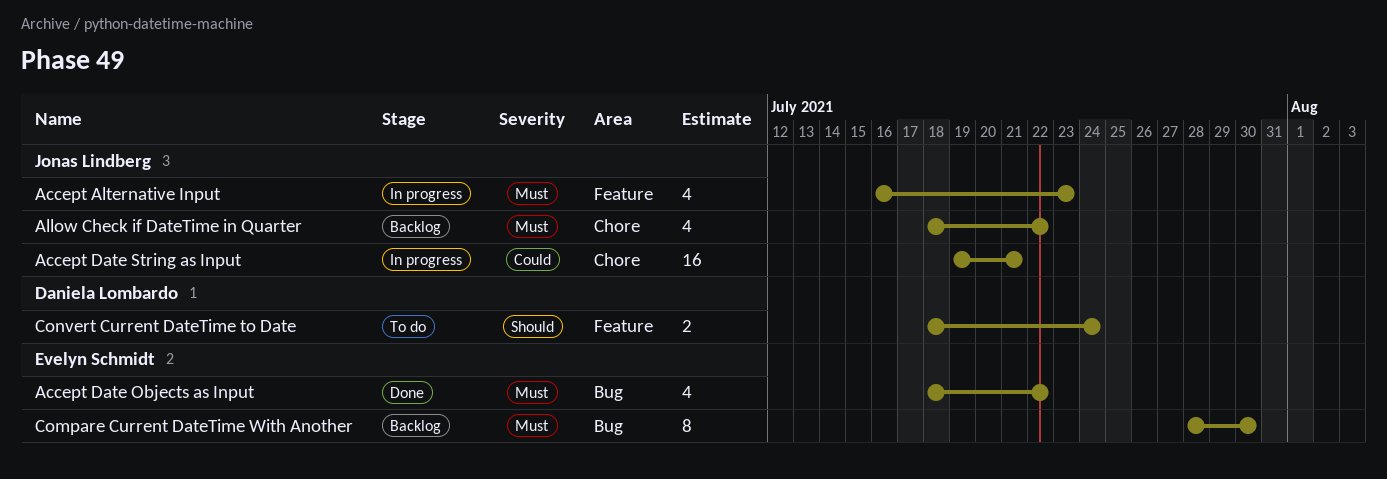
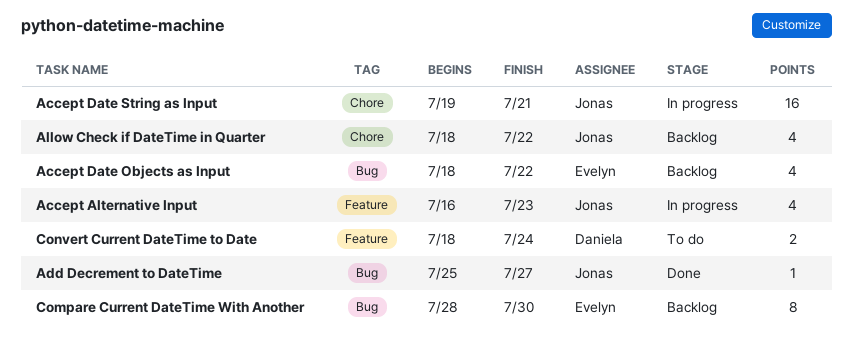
Accept Date Objects as Input, status: Done -> Backlog
Add Decrement to DateTime: none -> present

